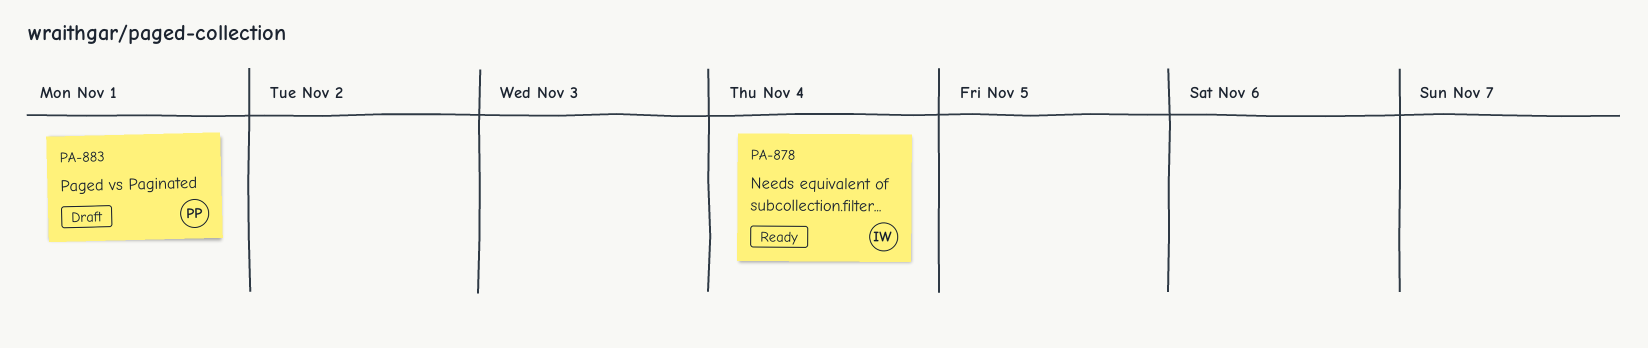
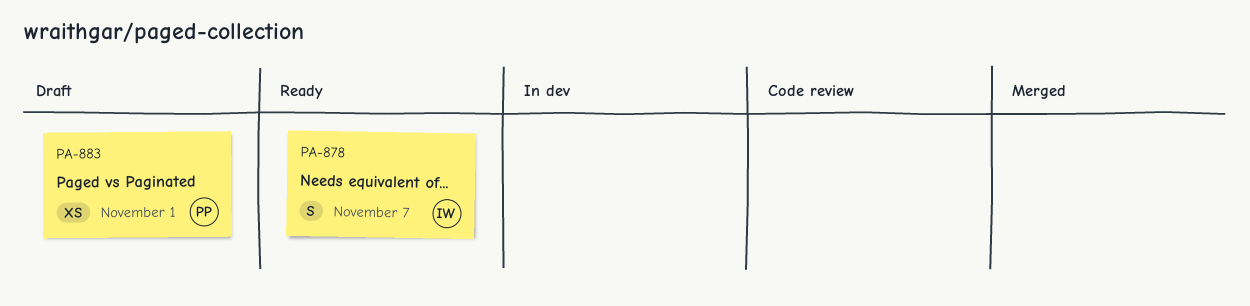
PA-878, due: Nov 4 -> Nov 7

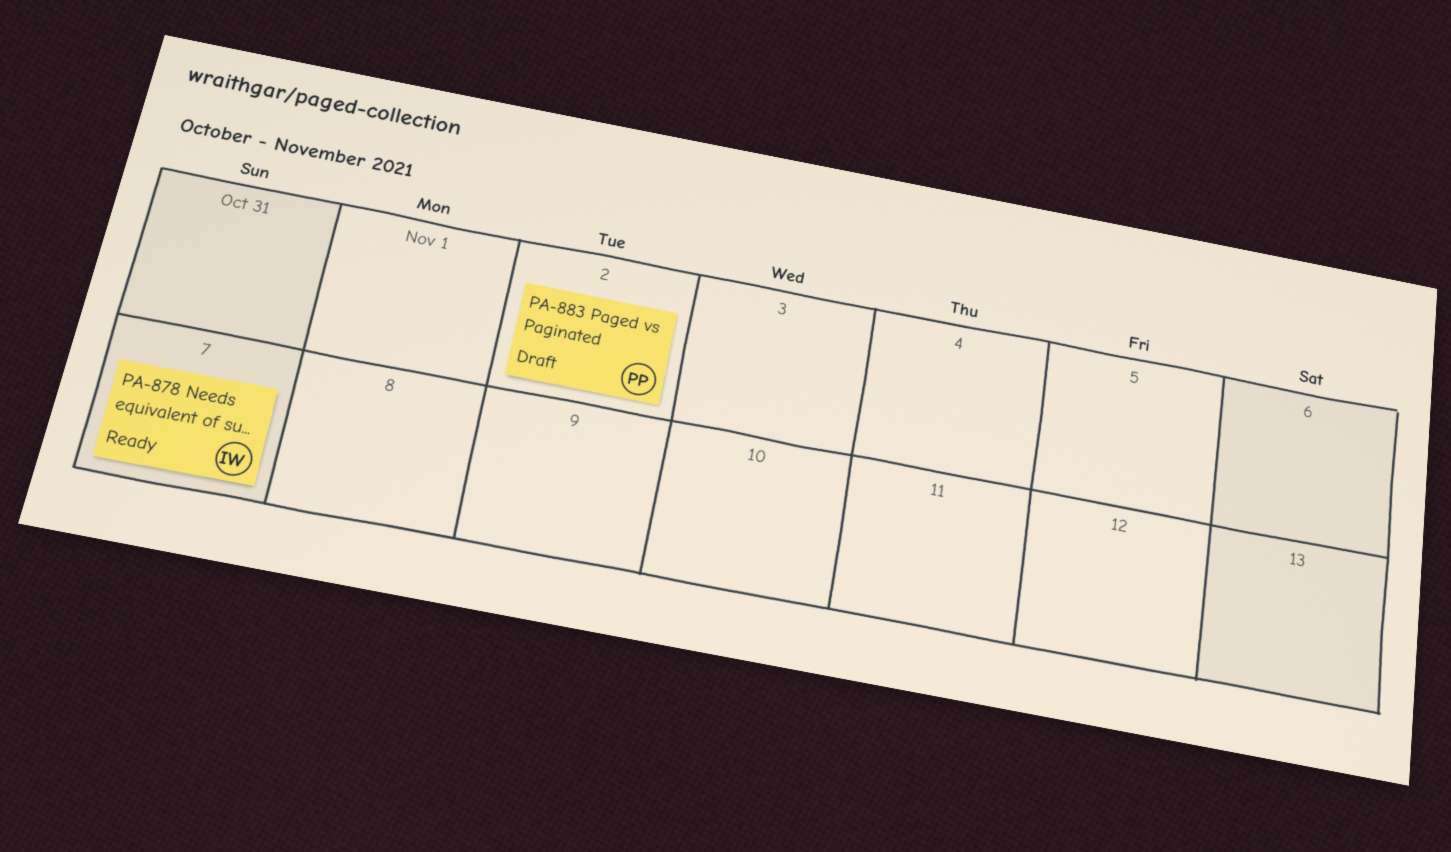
PA-883, due: Nov 1 -> Nov 2

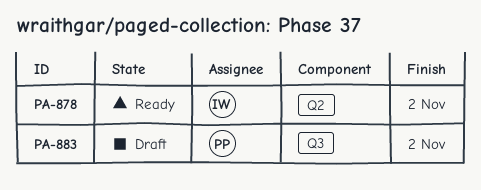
PA-878, due: Nov 7 -> Nov 2

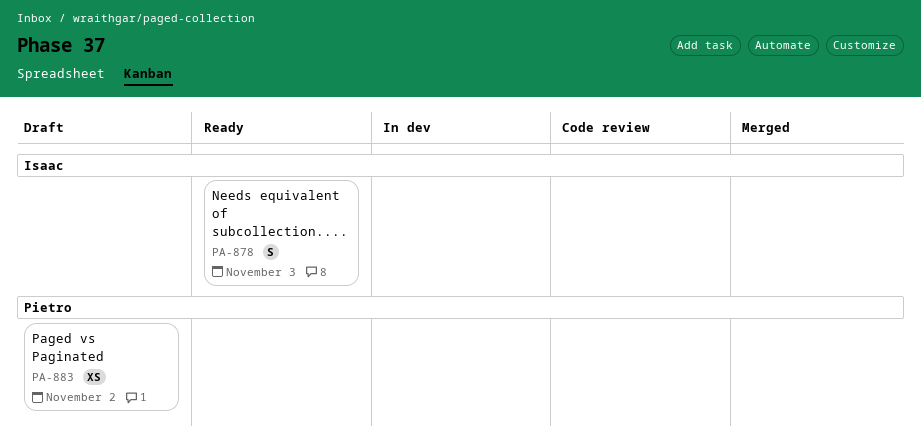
PA-878, due: Nov 2 -> Nov 3

